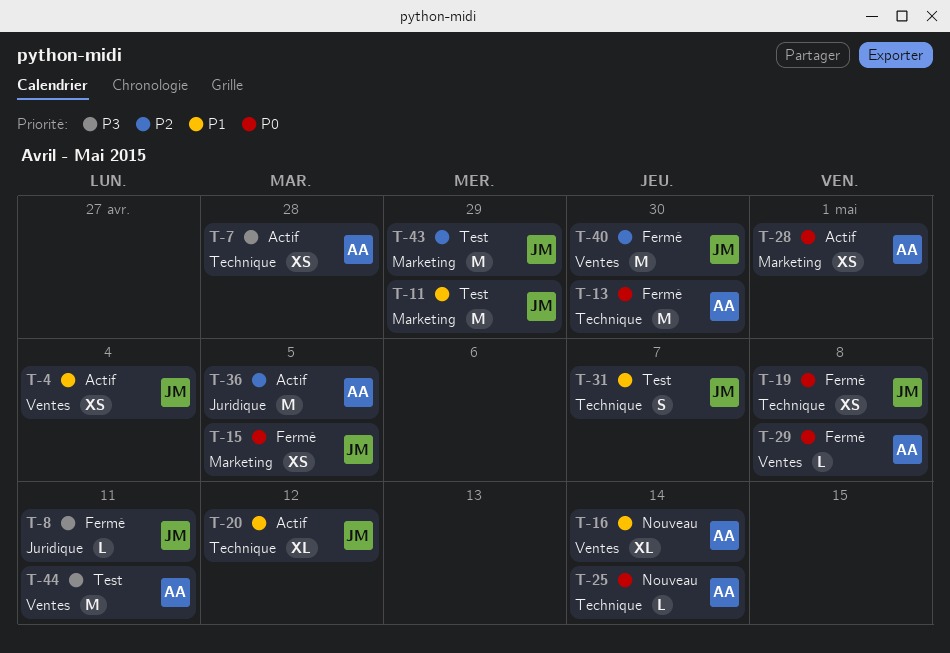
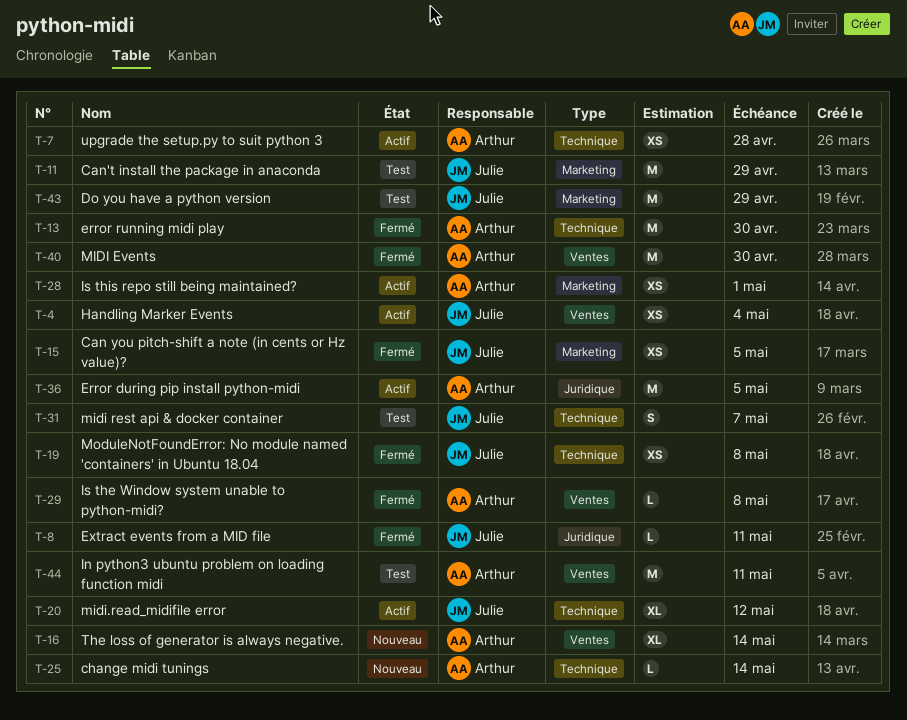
T-40, owner: Julie -> Arthur

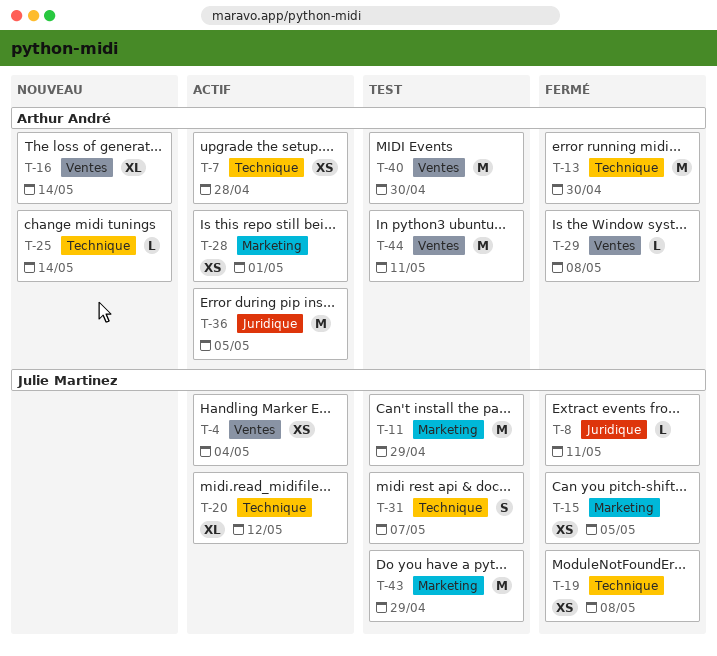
T-40, status: Fermé -> Test

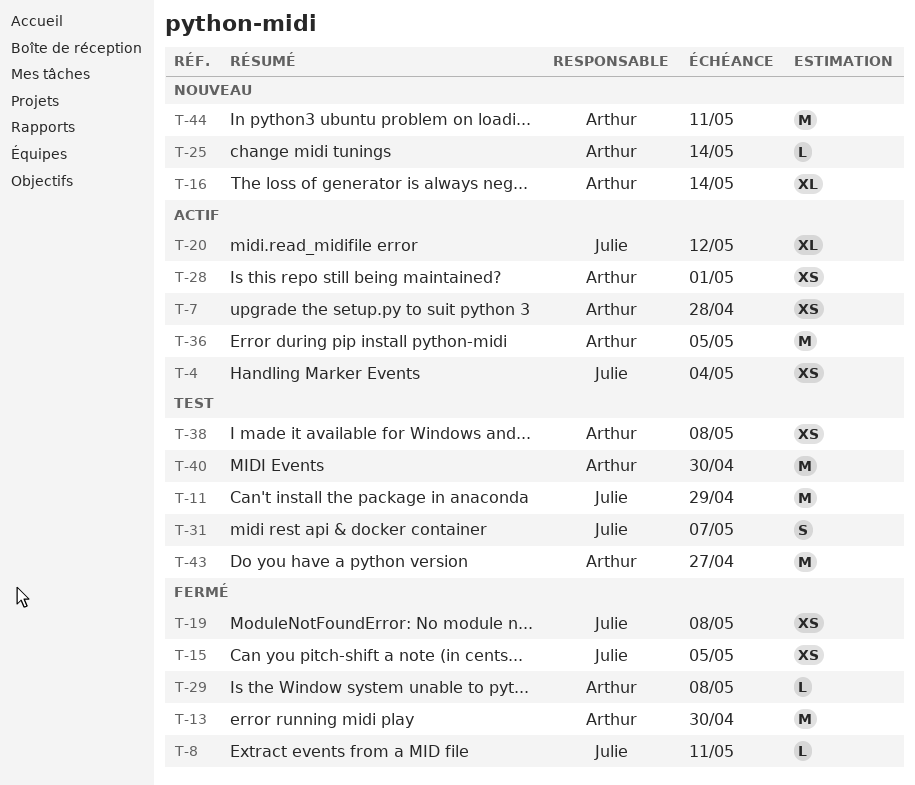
T-38: none -> present
T-43, owner: Julie Martinez -> Arthur André
T-43, due: Apr 29 -> Apr 27
T-44, status: Test -> Nouveau

